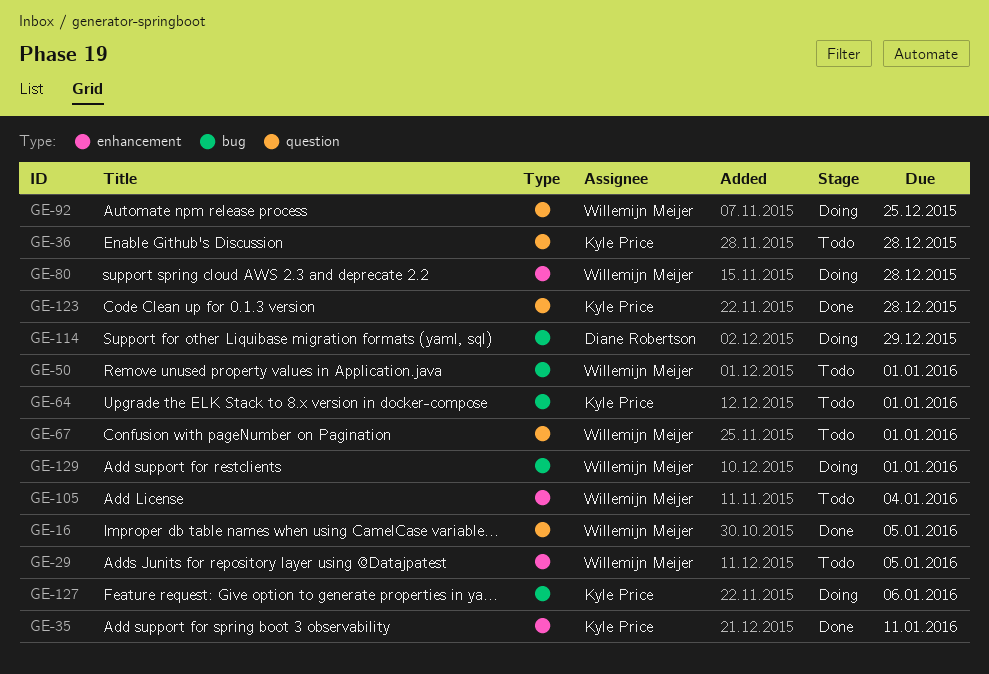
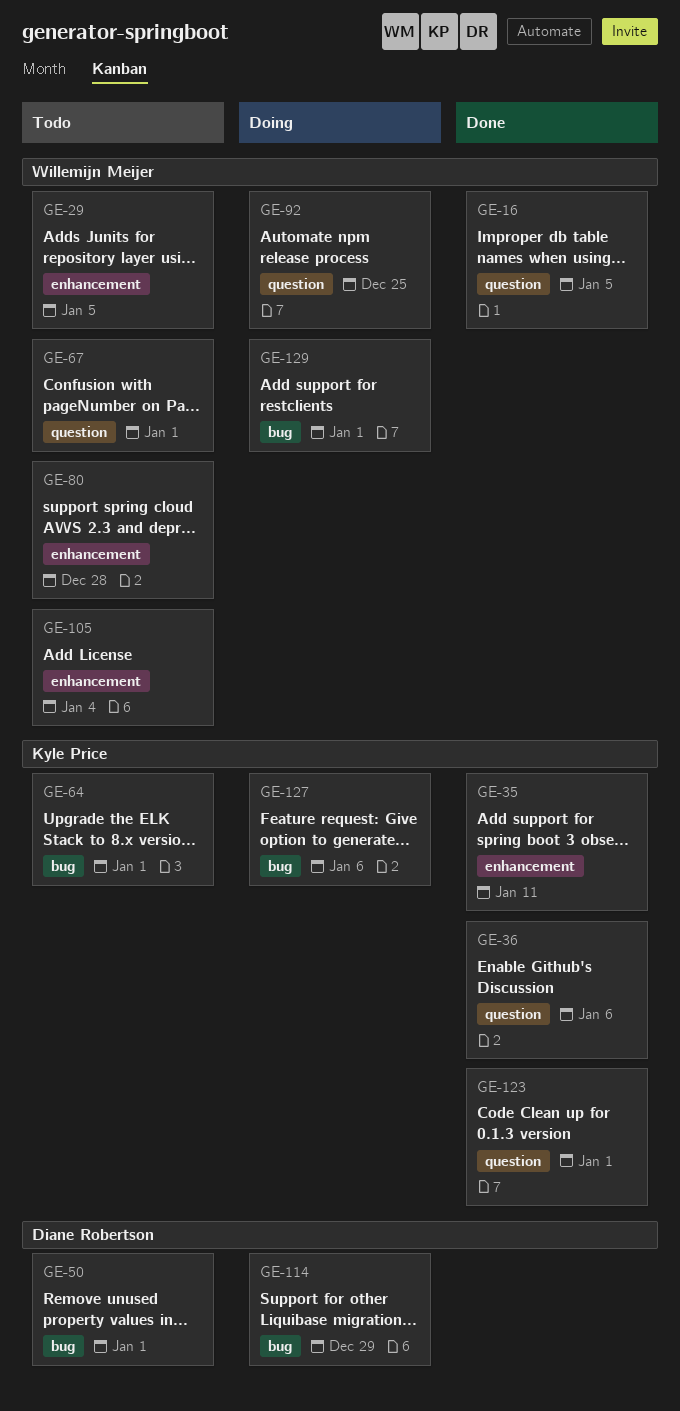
GE-36, status: Todo -> Done
GE-36, due: Dec 28 -> Jan 6
GE-50, owner: Willemijn Meijer -> Diane Robertson
GE-80, status: Doing -> Todo
GE-123, due: Dec 28 -> Jan 1

